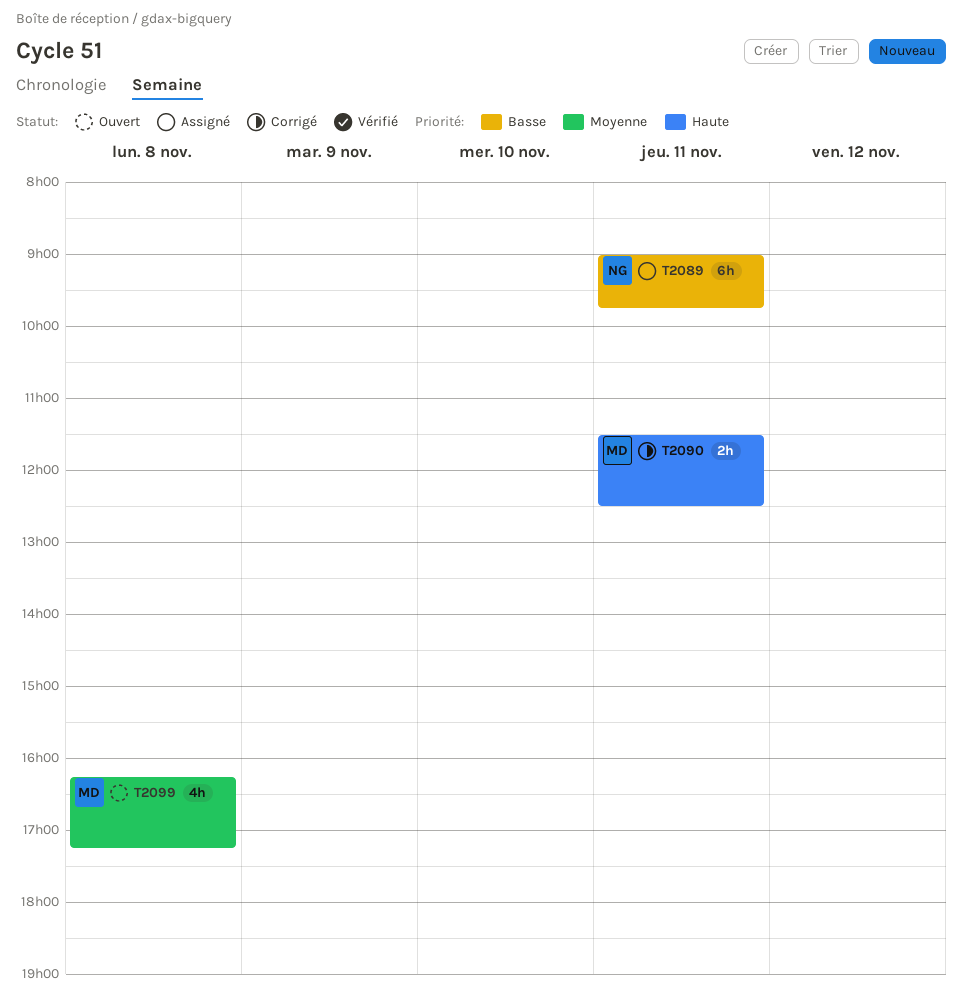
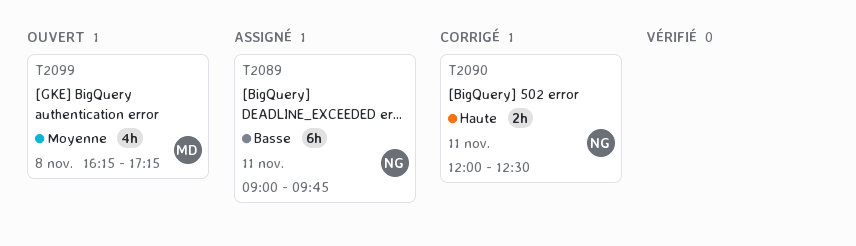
T2090, owner: MD -> NG
T2090, begins: 11:30 -> 12:00

